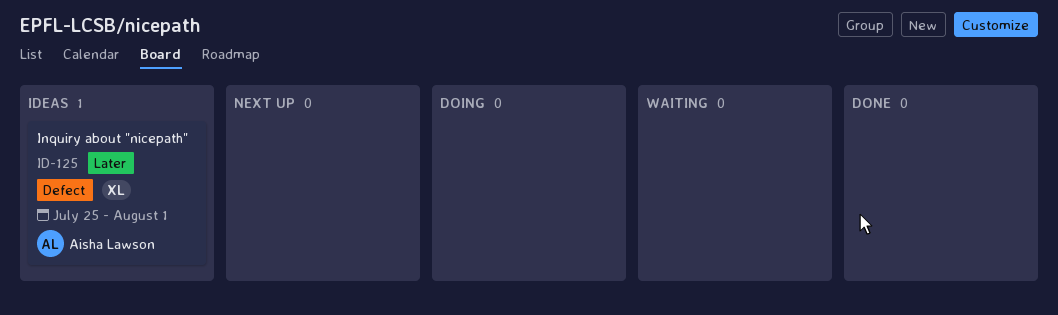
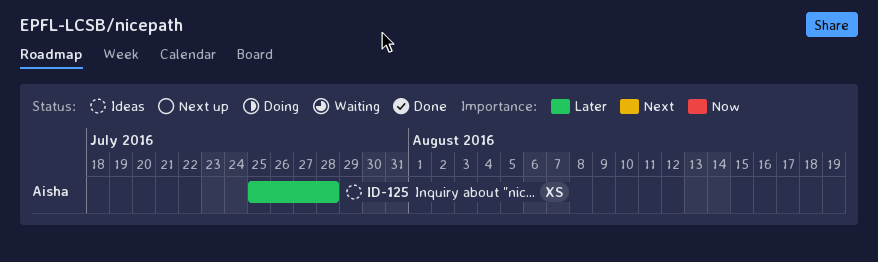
ID-125, estimate: XL -> XS
ID-125, due: Aug 1 -> Jul 28

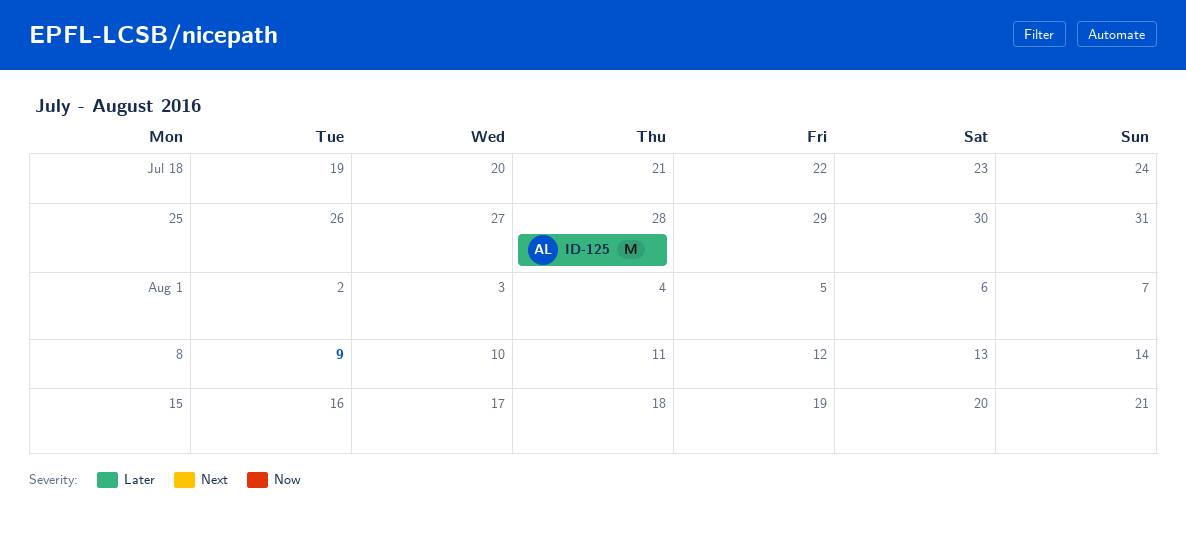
ID-125, estimate: XS -> M
ID-125, start: Jul 25 -> Jul 28

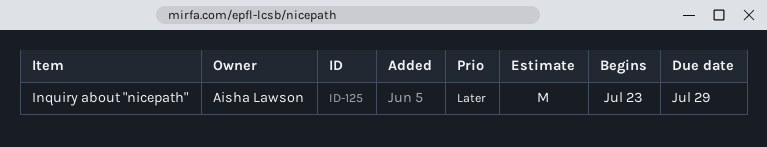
ID-125, start: Jul 28 -> Jul 23
ID-125, due: Jul 28 -> Jul 29

